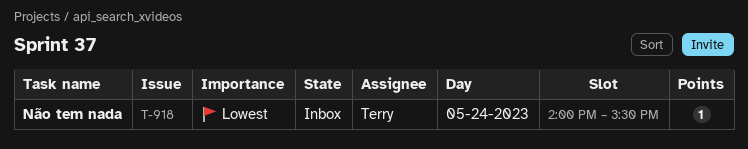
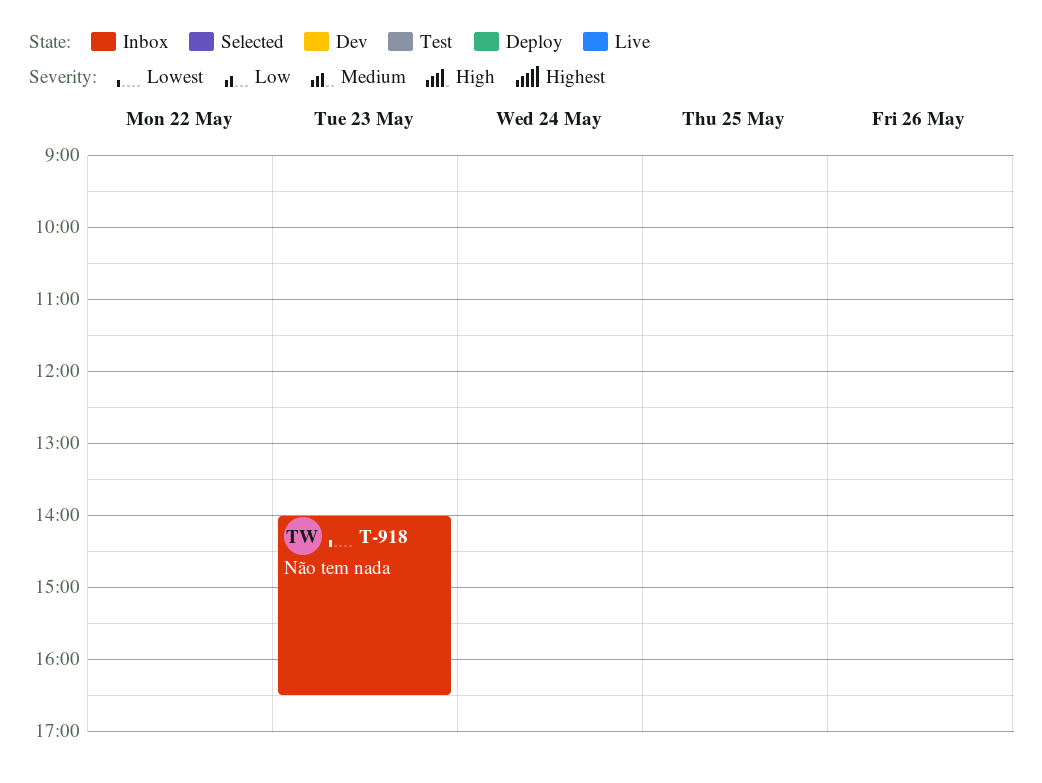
T-918, day: May 24 -> May 23
T-918, ends: 15:30 -> 16:30

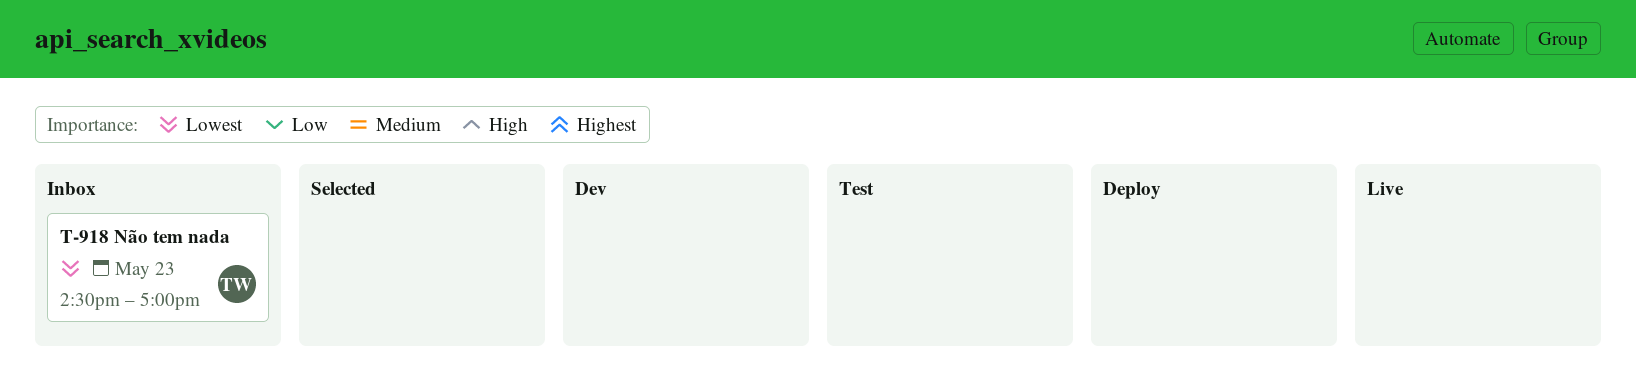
T-918, begins: 14:00 -> 14:30
T-918, ends: 16:30 -> 17:00

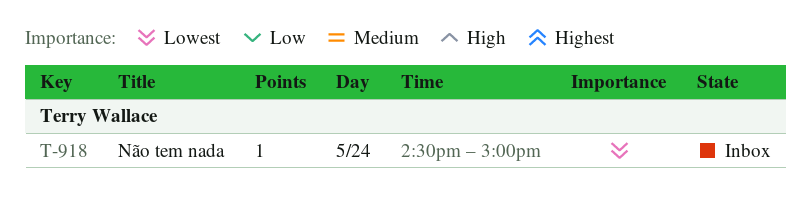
T-918, day: May 23 -> May 24
T-918, ends: 17:00 -> 15:00

